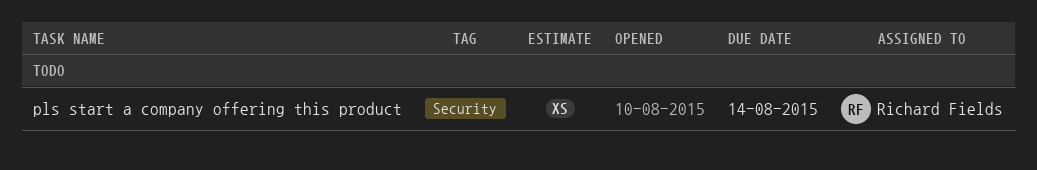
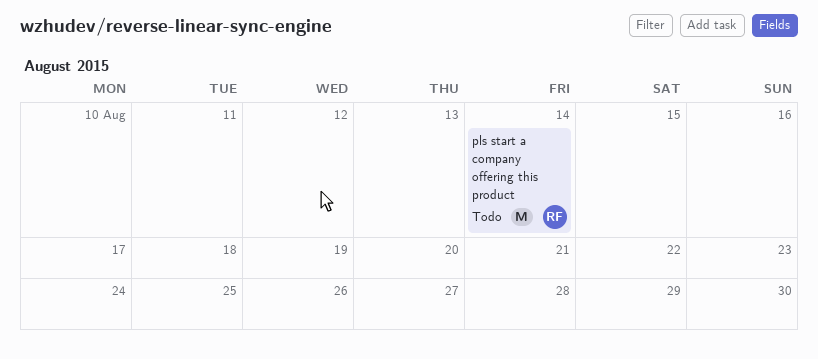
pls start a company offering this product, estimate: XS -> M

